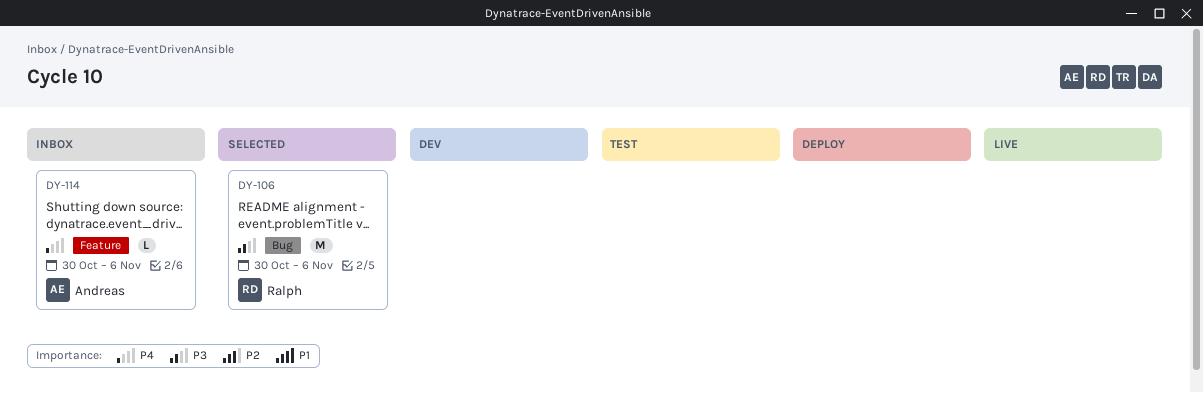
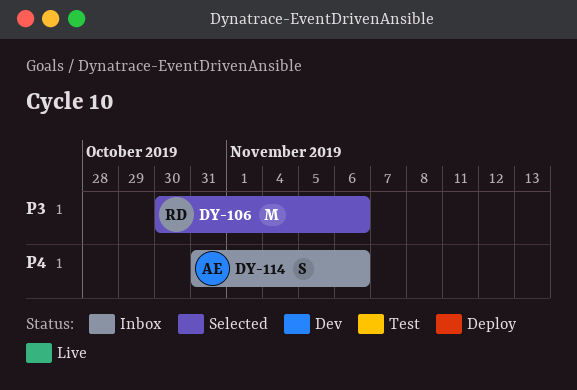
DY-114, estimate: L -> S
DY-114, start: Oct 30 -> Oct 31

